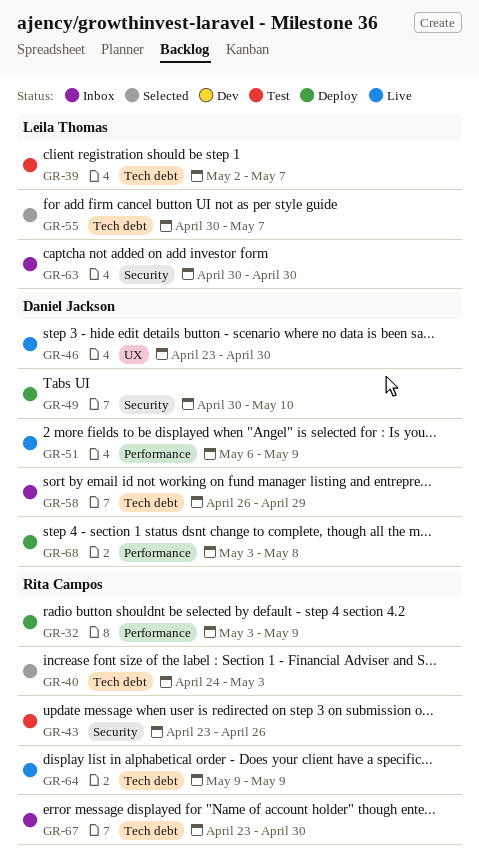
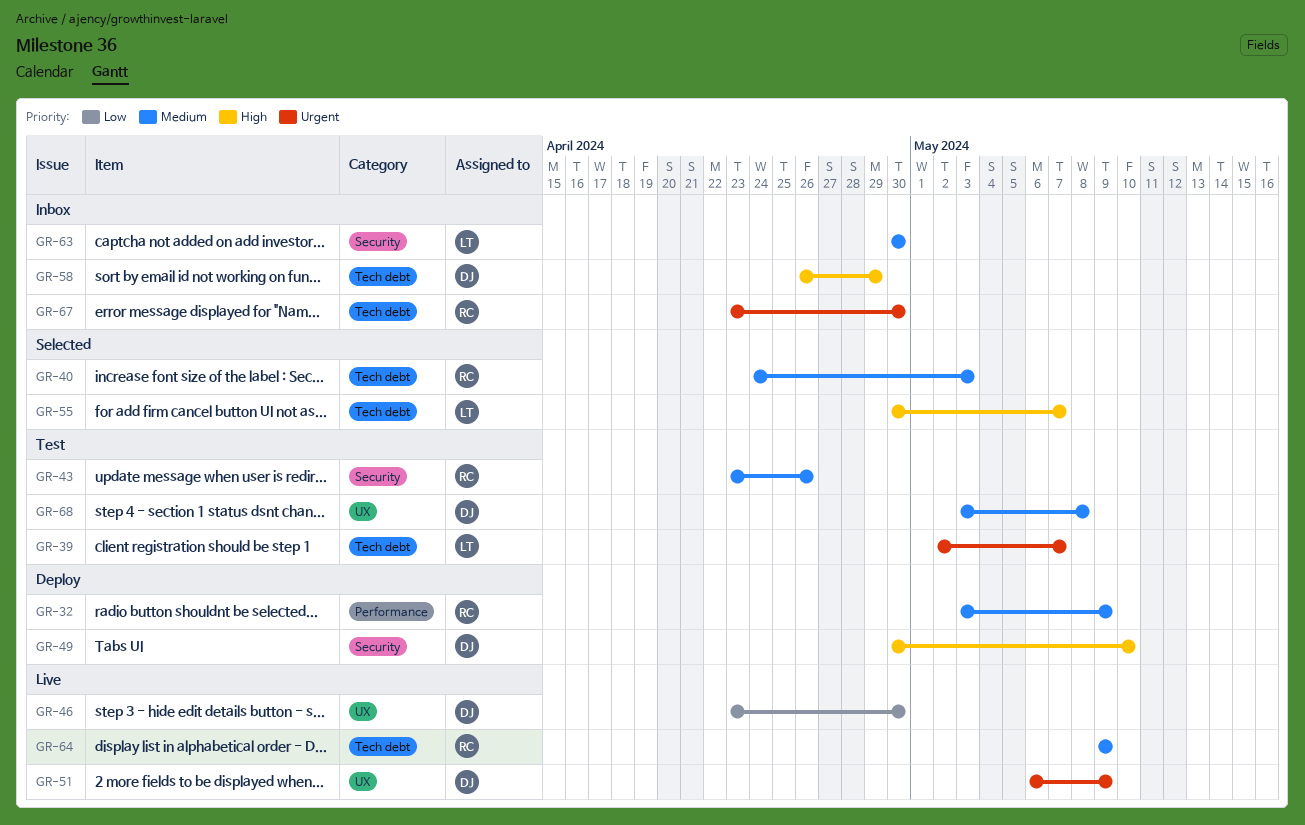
GR-51, label: Performance -> UX
GR-68, status: Deploy -> Test
GR-68, label: Performance -> UX

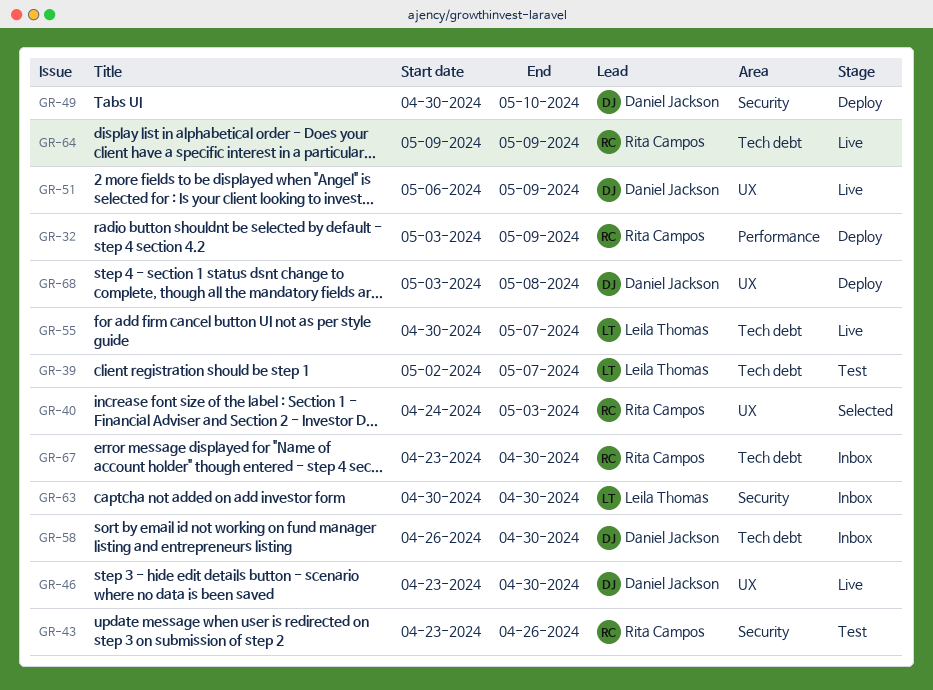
GR-40, label: Tech debt -> UX
GR-55, status: Selected -> Live
GR-58, due: Apr 29 -> Apr 30
GR-68, status: Test -> Deploy

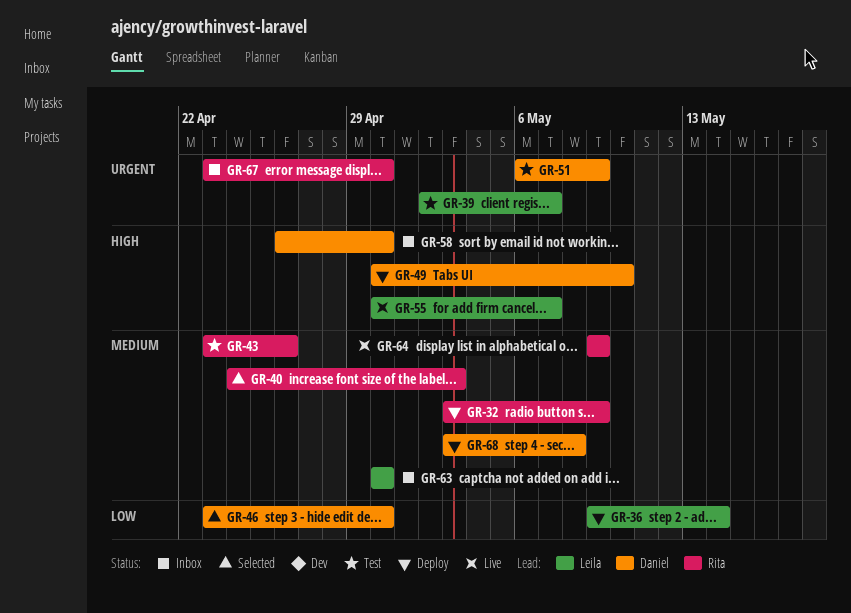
GR-36: none -> present
GR-46, status: Live -> Selected
GR-51, status: Live -> Test

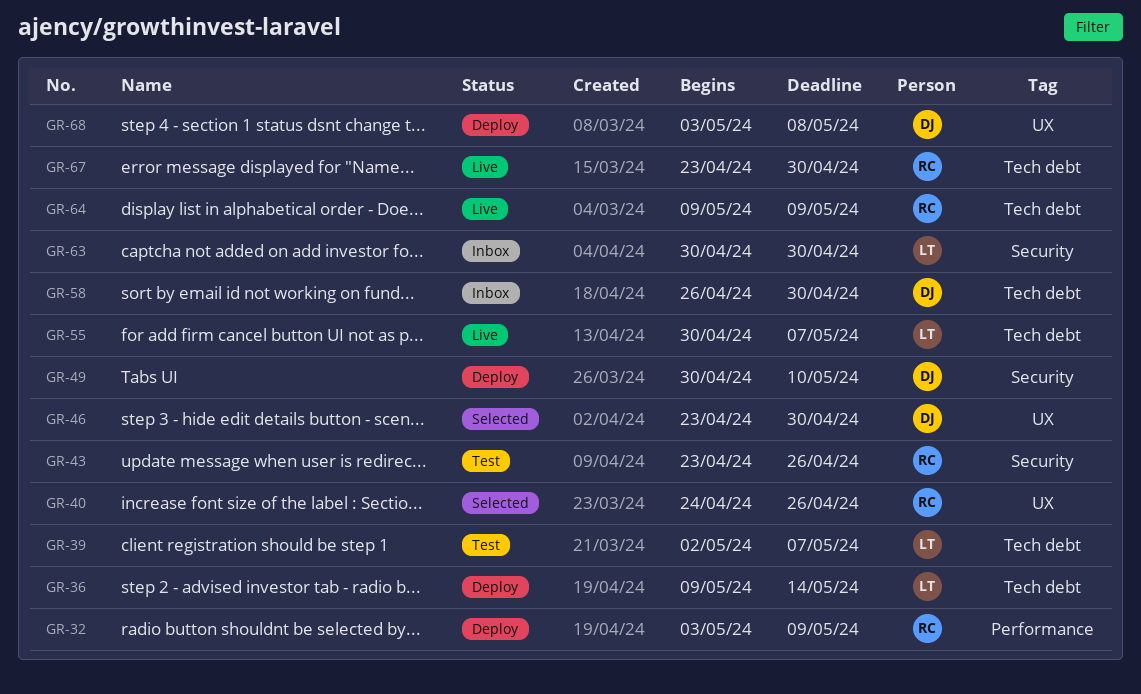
GR-40, due: May 3 -> Apr 26
GR-51: present -> none
GR-67, status: Inbox -> Live

